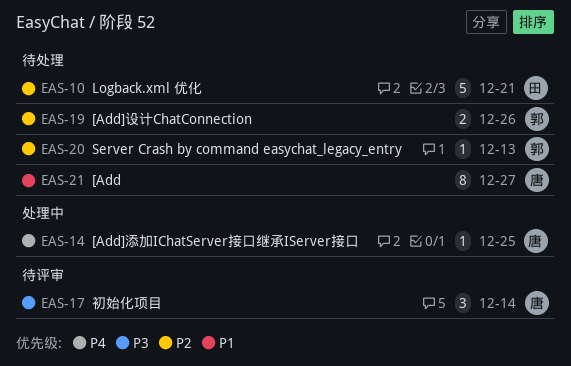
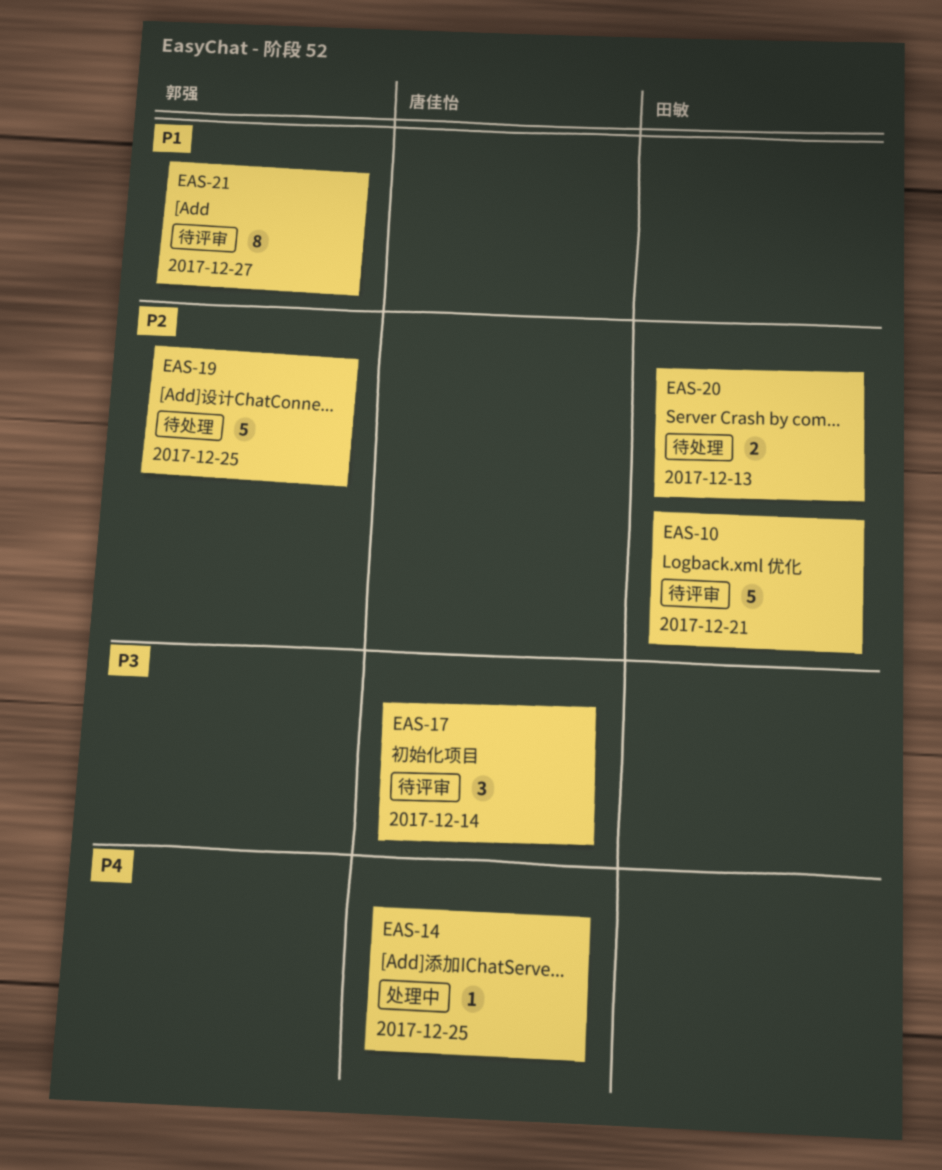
EAS-10, status: 待处理 -> 待评审
EAS-19, estimate: 2 -> 5
EAS-19, due: Dec 26 -> Dec 25
EAS-20, owner: 郭强 -> 田敏
EAS-20, estimate: 1 -> 2
EAS-21, status: 待处理 -> 待评审
EAS-21, owner: 唐佳怡 -> 郭强

